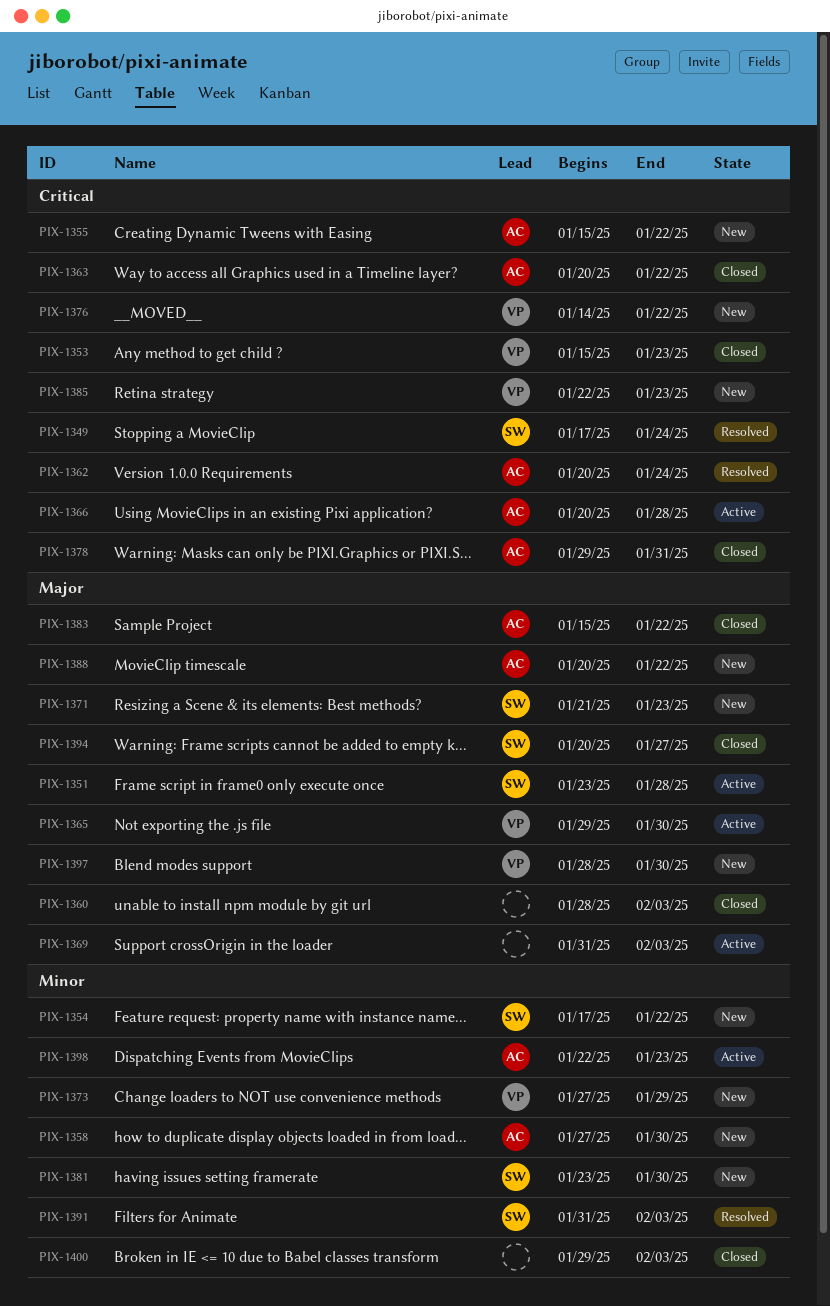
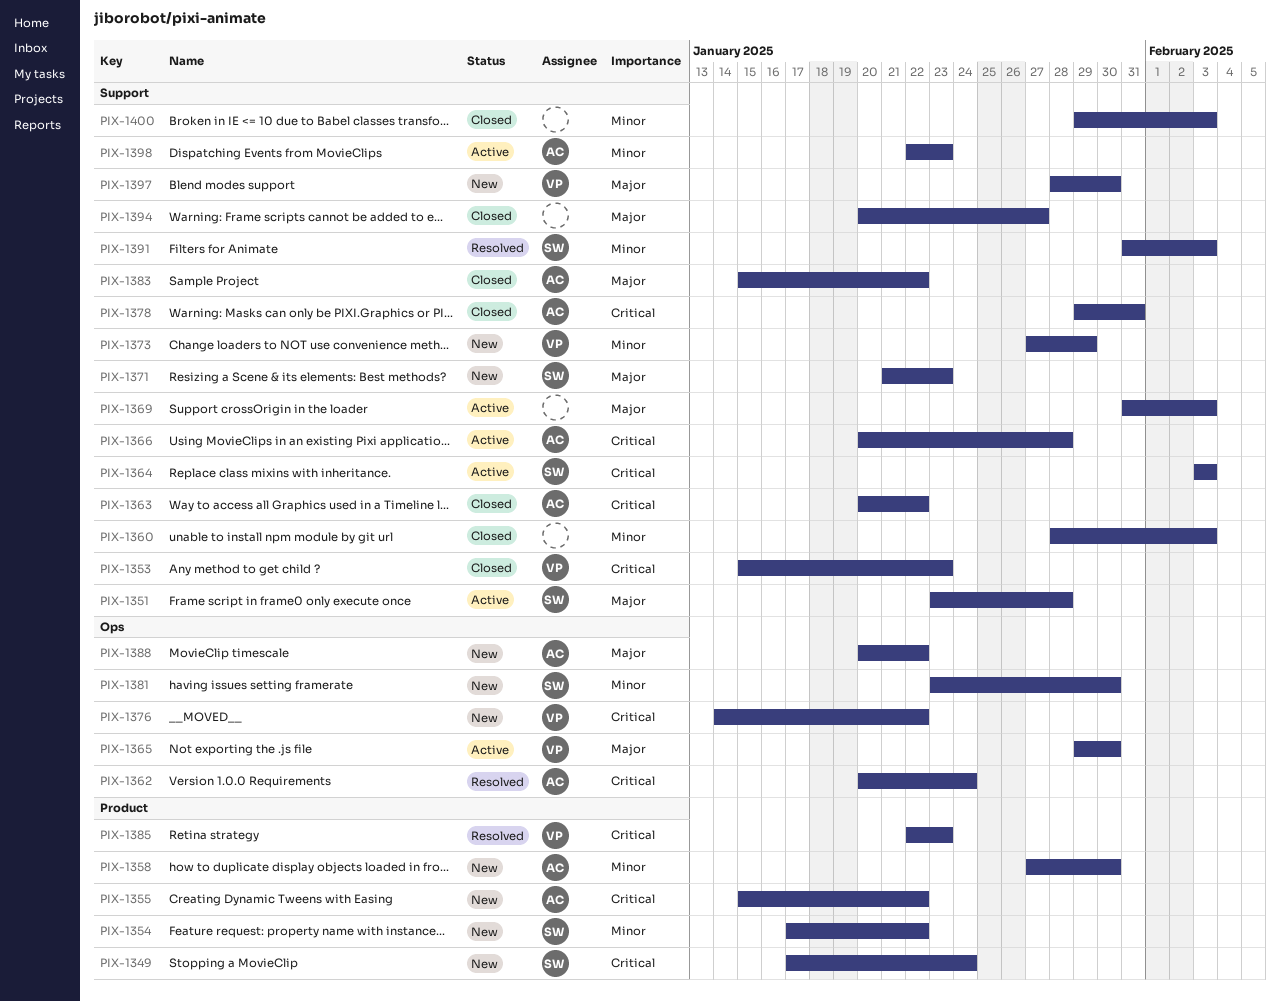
PIX-1349, status: Resolved -> New
PIX-1360, priority: Major -> Minor
PIX-1364: none -> present
PIX-1385, status: New -> Resolved
PIX-1394, owner: SW -> none

